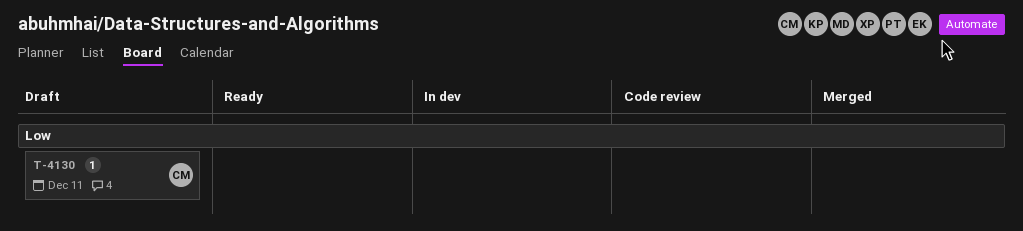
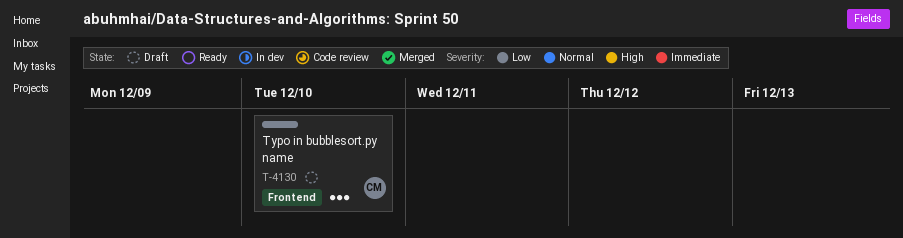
T-4130, estimate: 1 -> 3
T-4130, due: Dec 11 -> Dec 10

